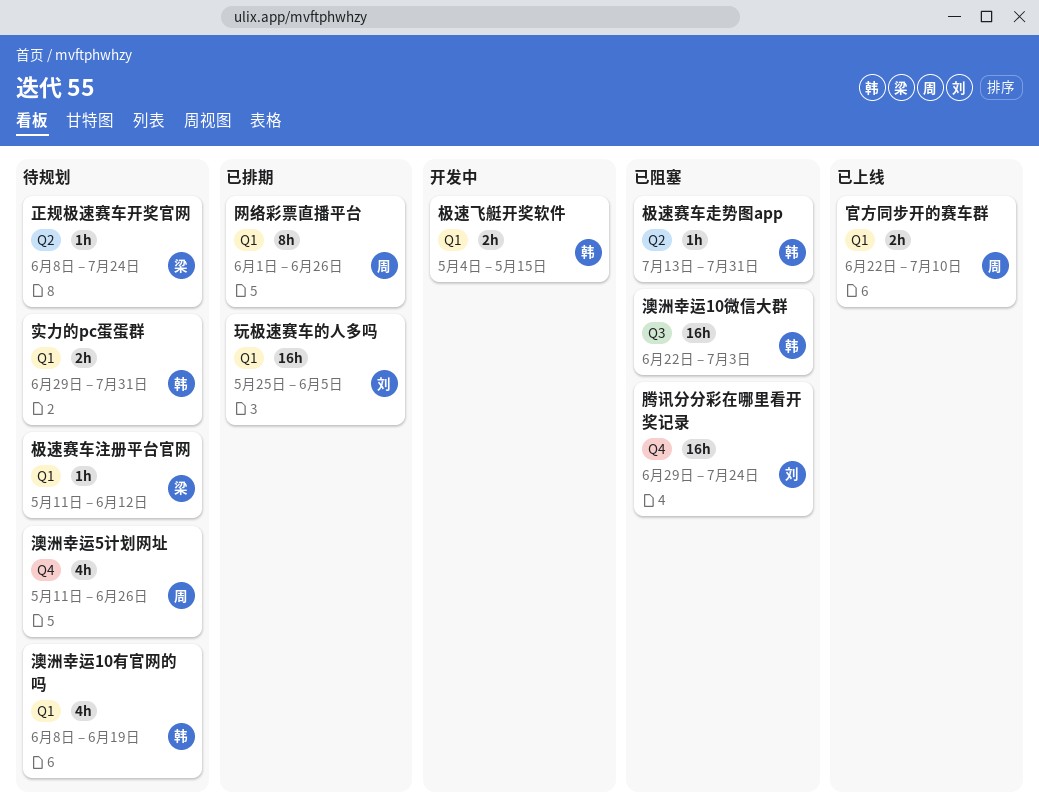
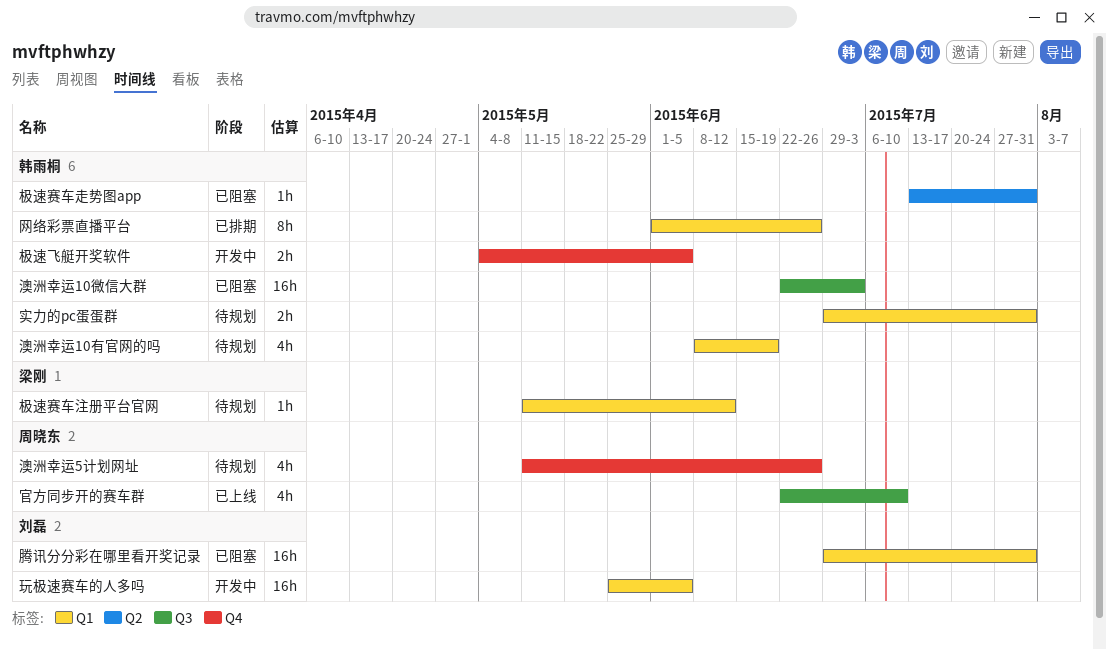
官方同步开的赛车群, label: Q1 -> Q3
官方同步开的赛车群, estimate: 2h -> 4h
极速飞艇开奖软件, label: Q1 -> Q4
极速飞艇开奖软件, due: May 15 -> Jun 5
正规极速赛车开奖官网: present -> none
玩极速赛车的人多吗, status: 已排期 -> 开发中
网络彩票直播平台, owner: 周晓东 -> 韩雨桐
腾讯分分彩在哪里看开奖记录, label: Q4 -> Q1
腾讯分分彩在哪里看开奖记录, due: Jul 24 -> Jul 31

